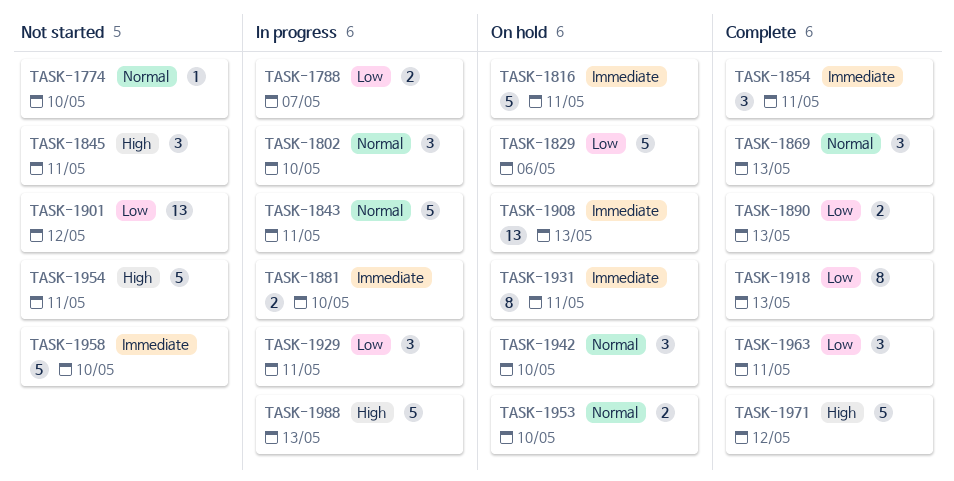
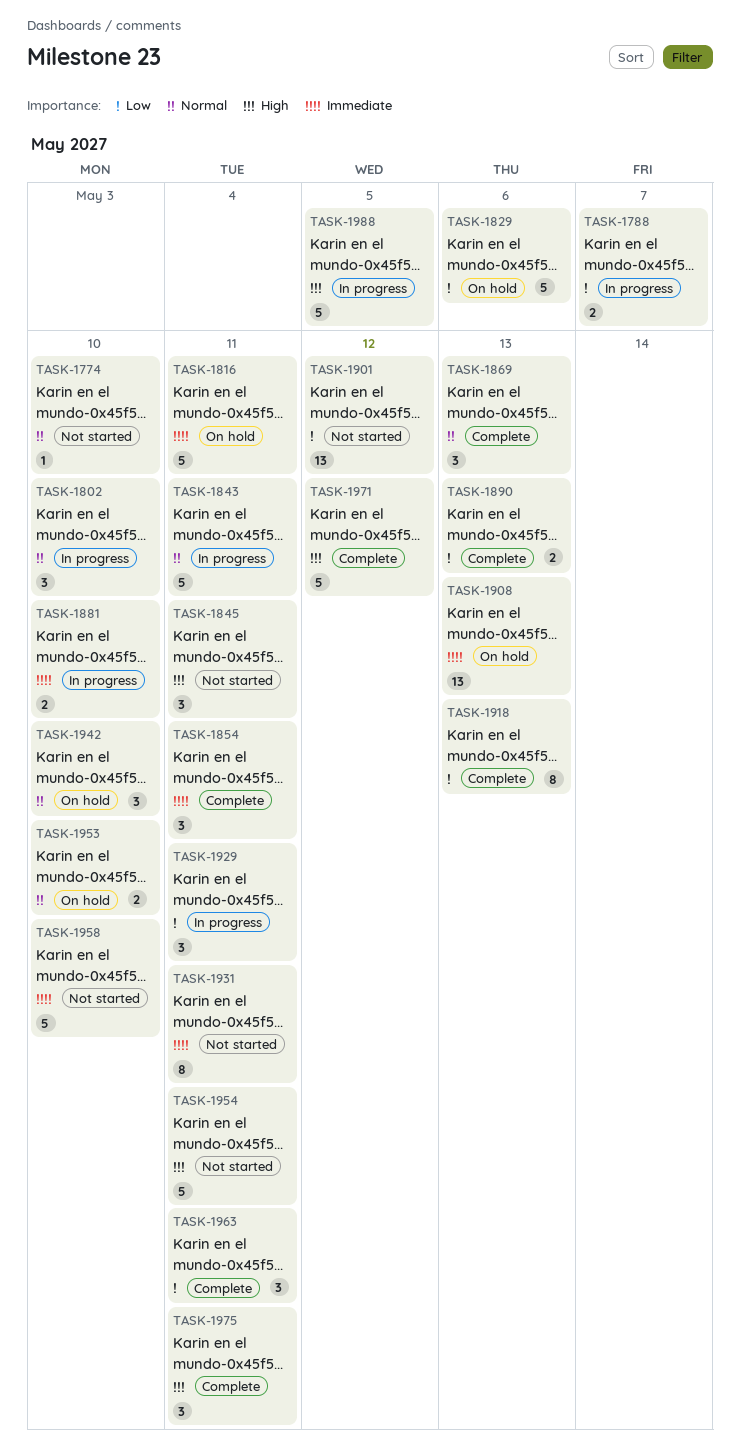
TASK-1931, status: On hold -> Not started
TASK-1975: none -> present
TASK-1988, due: May 13 -> May 5

